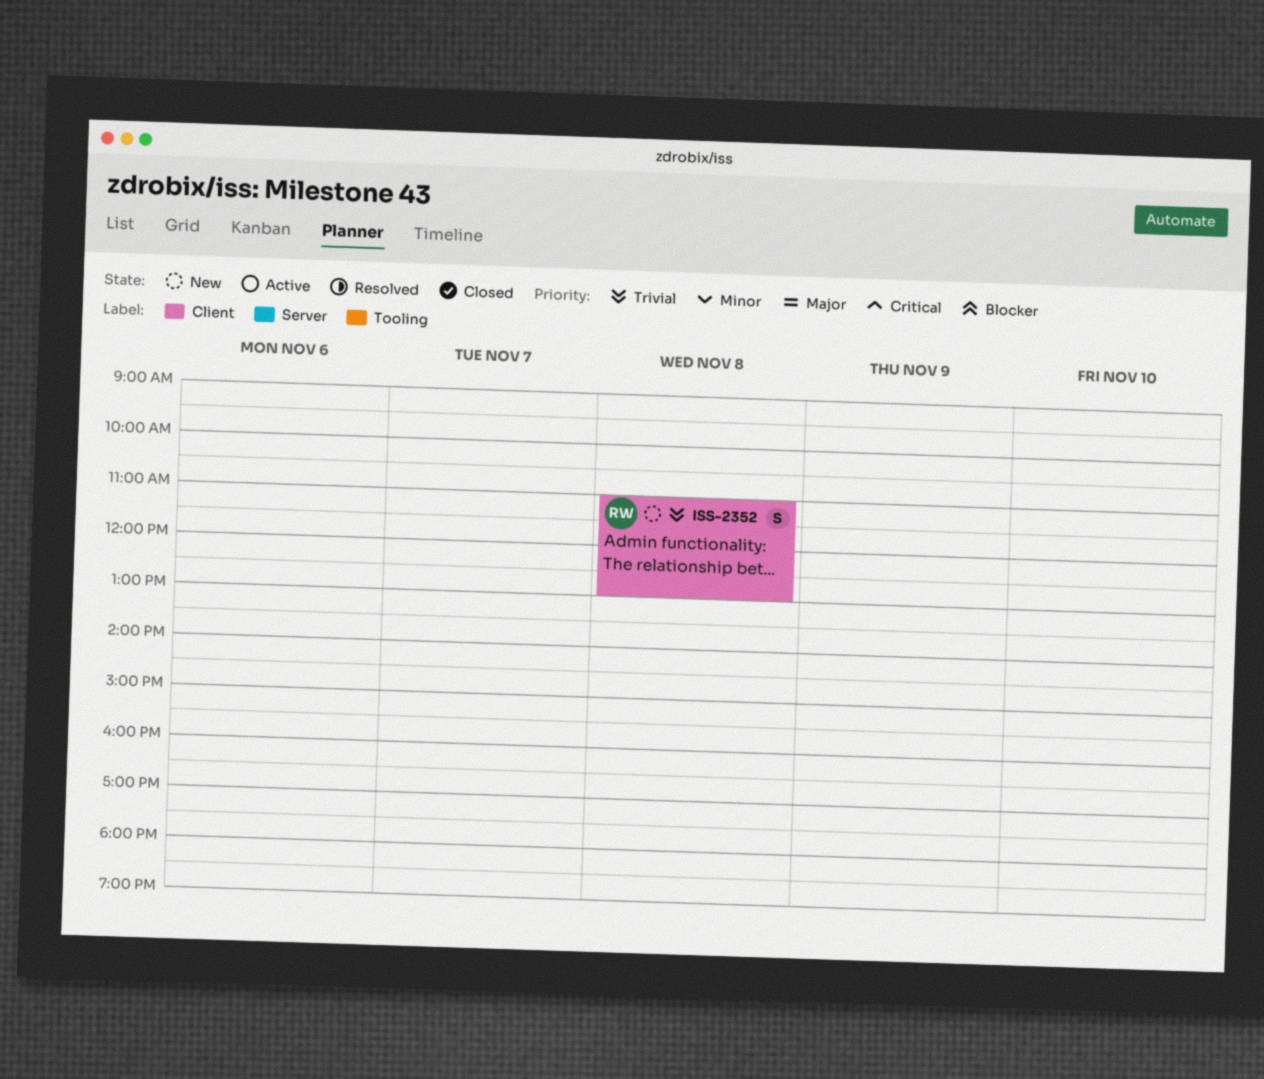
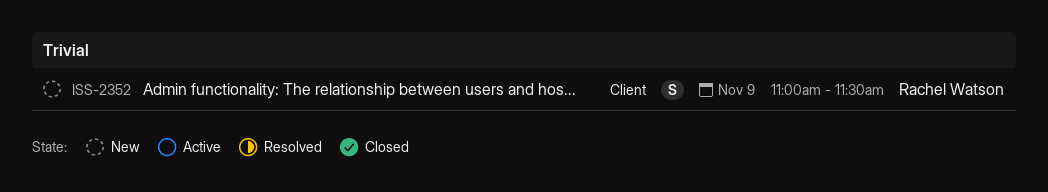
ISS-2352, day: Nov 8 -> Nov 9
ISS-2352, ends: 13:00 -> 11:30

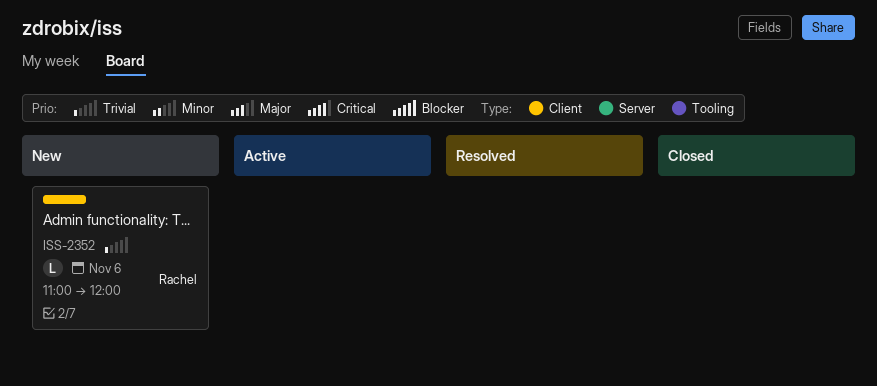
ISS-2352, estimate: S -> L
ISS-2352, day: Nov 9 -> Nov 6
ISS-2352, ends: 11:30 -> 12:00

